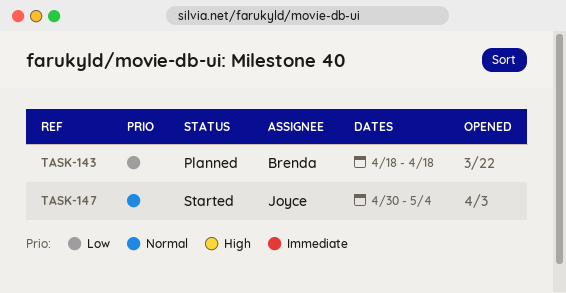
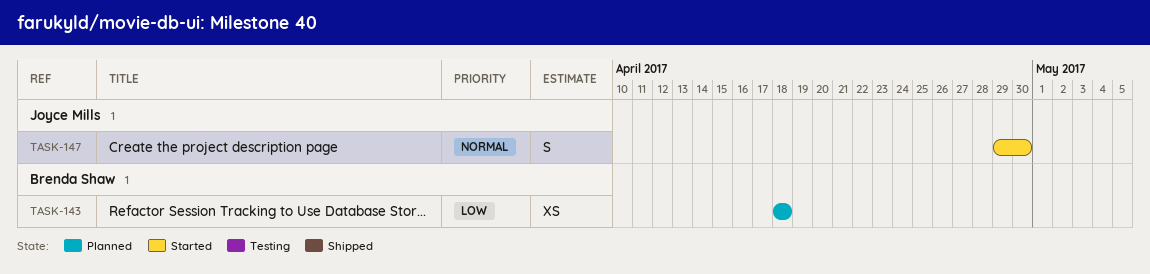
TASK-147, start: Apr 30 -> Apr 29
TASK-147, due: May 4 -> Apr 30

